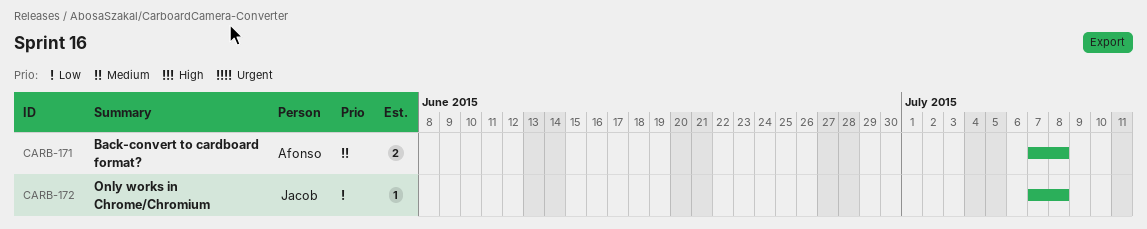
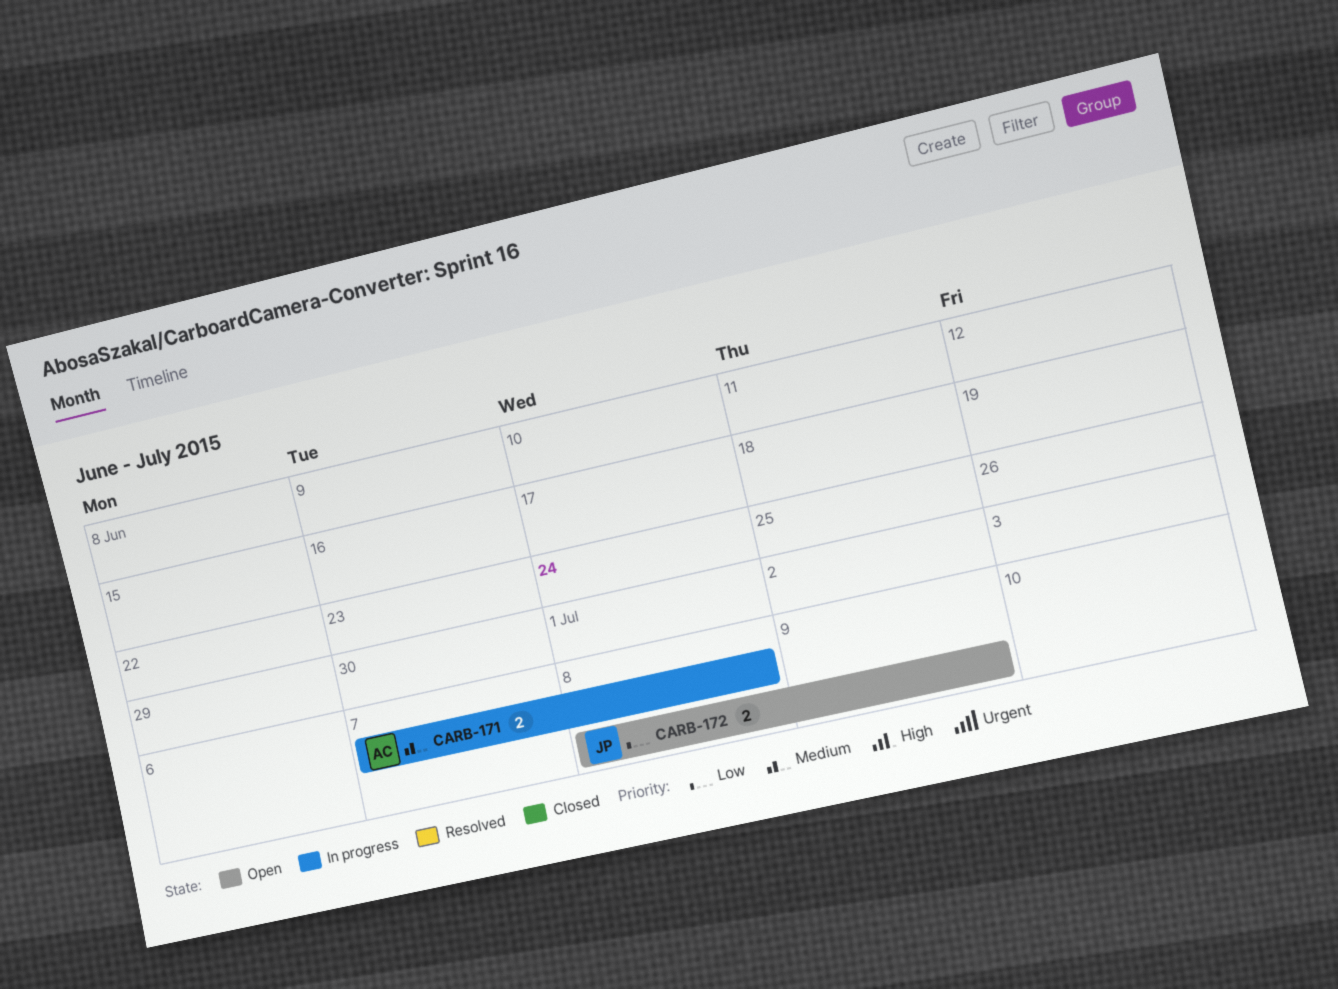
CARB-172, estimate: 1 -> 2
CARB-172, start: Jul 7 -> Jul 8
CARB-172, due: Jul 8 -> Jul 9

